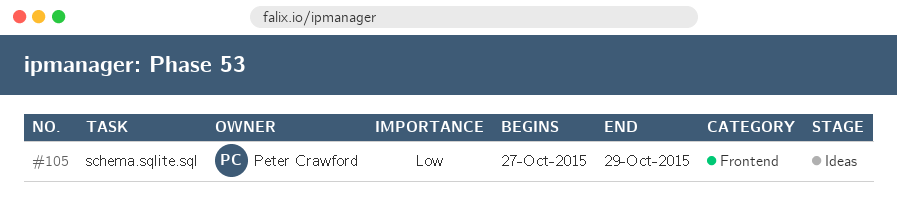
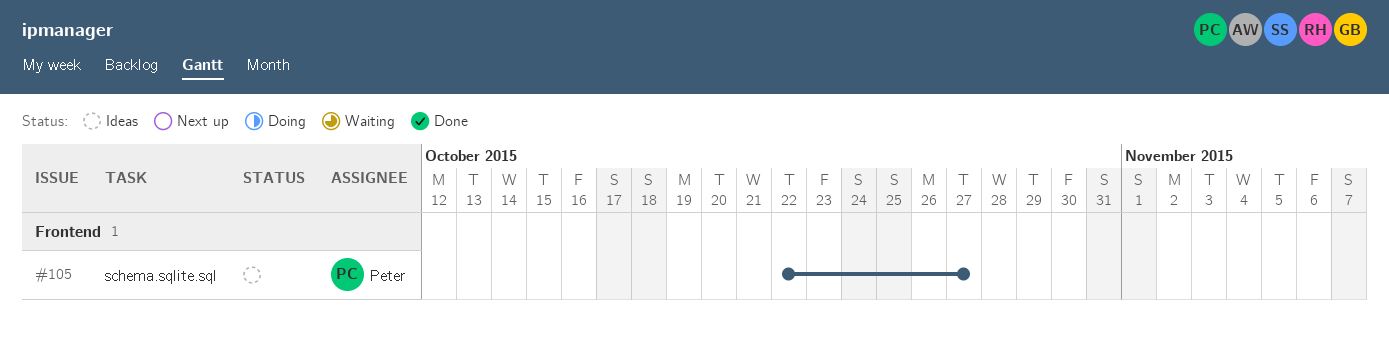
#105, start: Oct 27 -> Oct 22
#105, due: Oct 29 -> Oct 27

